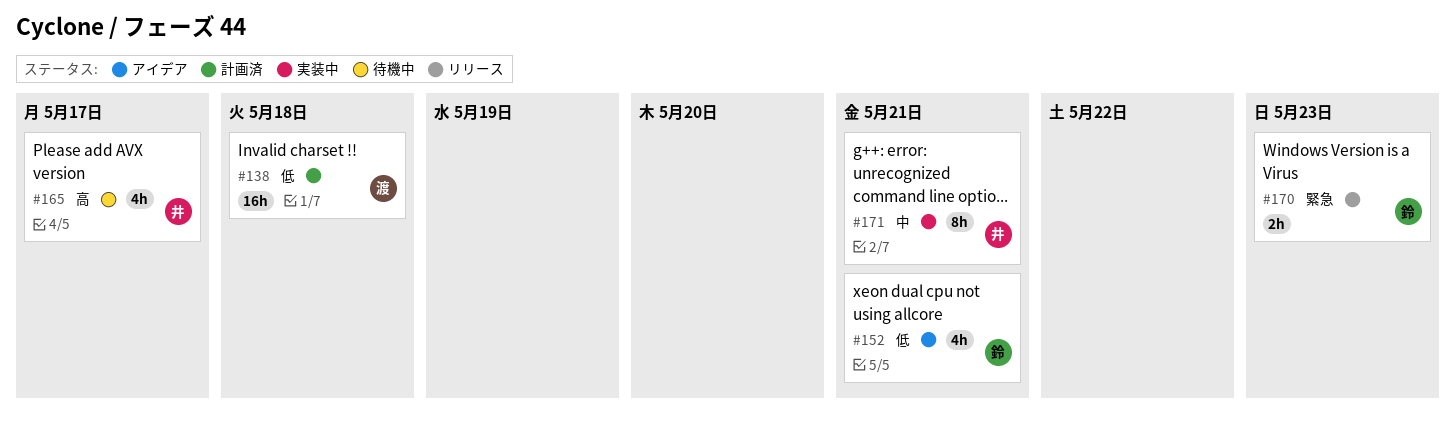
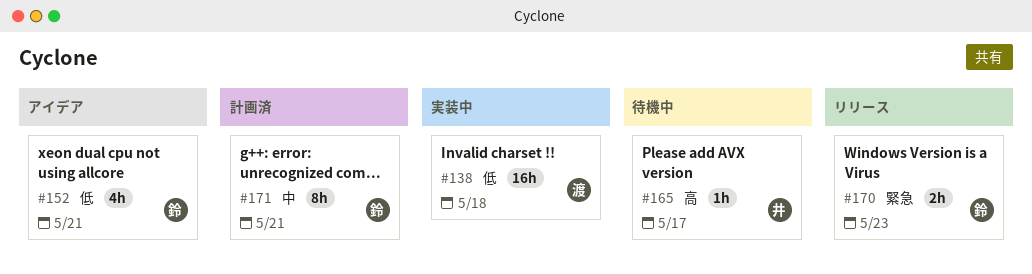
#138, status: 計画済 -> 実装中
#165, estimate: 4h -> 1h
#171, status: 実装中 -> 計画済
#171, owner: 井 -> 鈴

